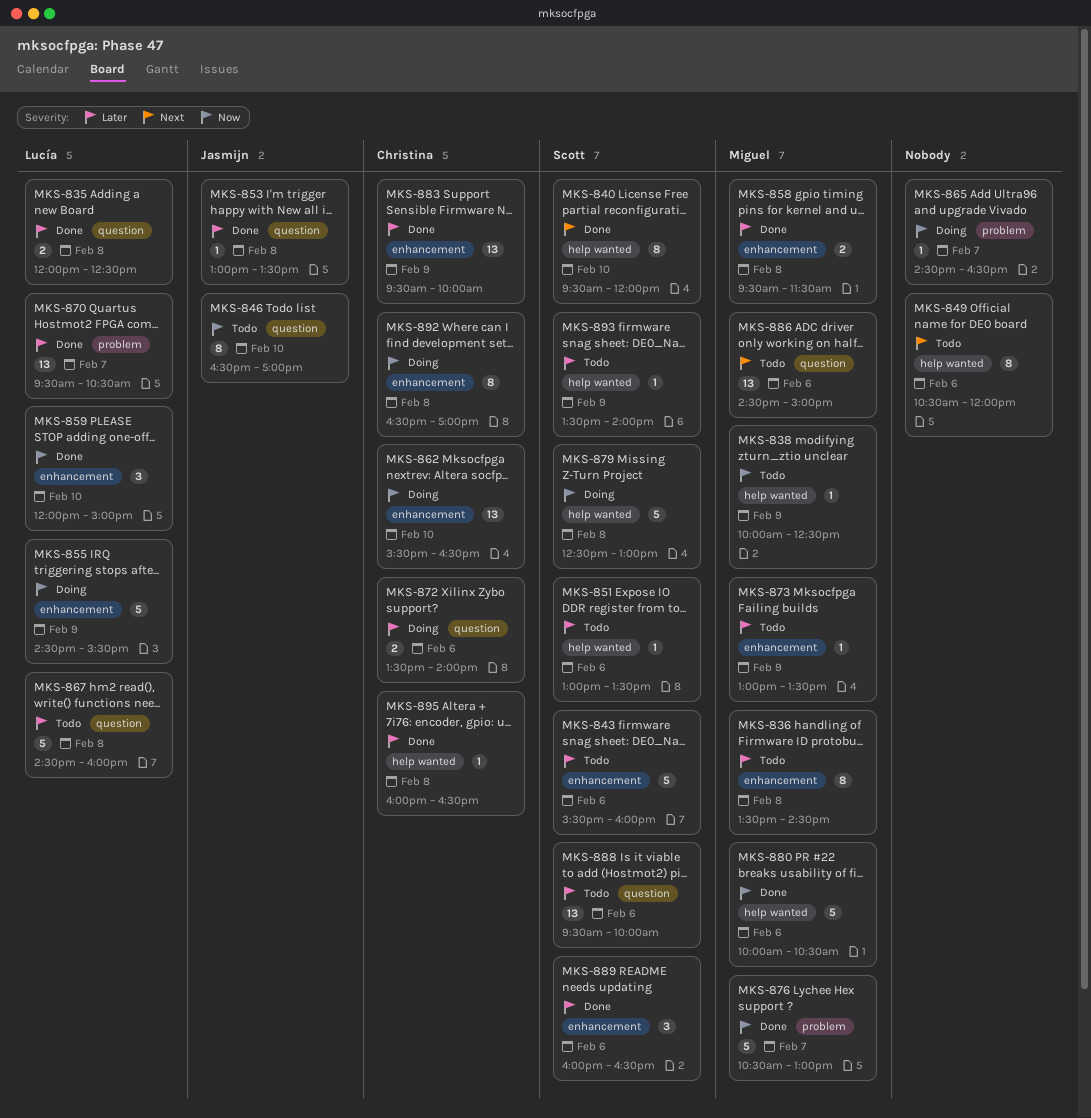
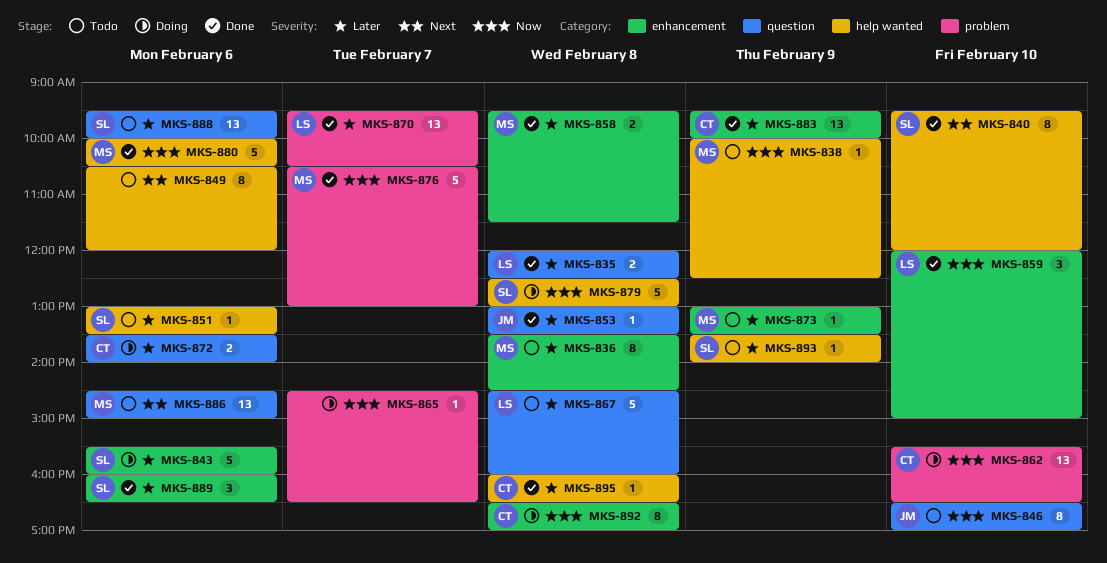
MKS-843, status: Todo -> Doing
MKS-855: present -> none
MKS-862, label: enhancement -> problem

